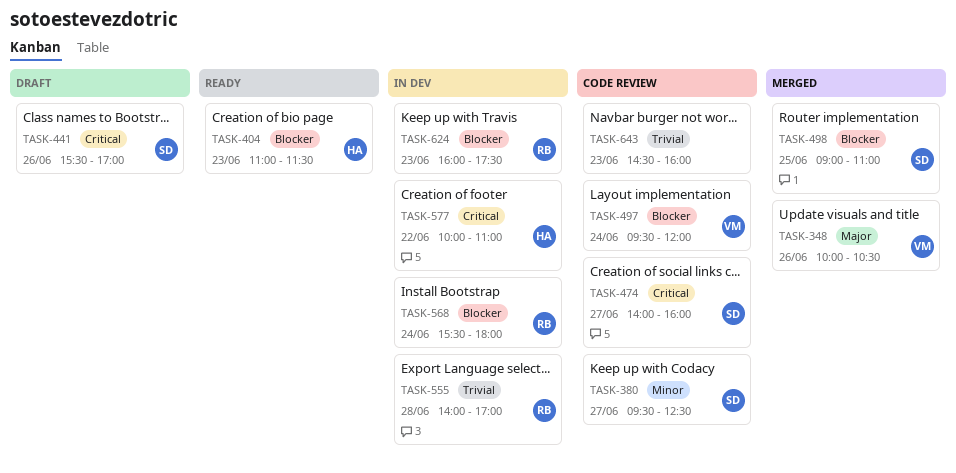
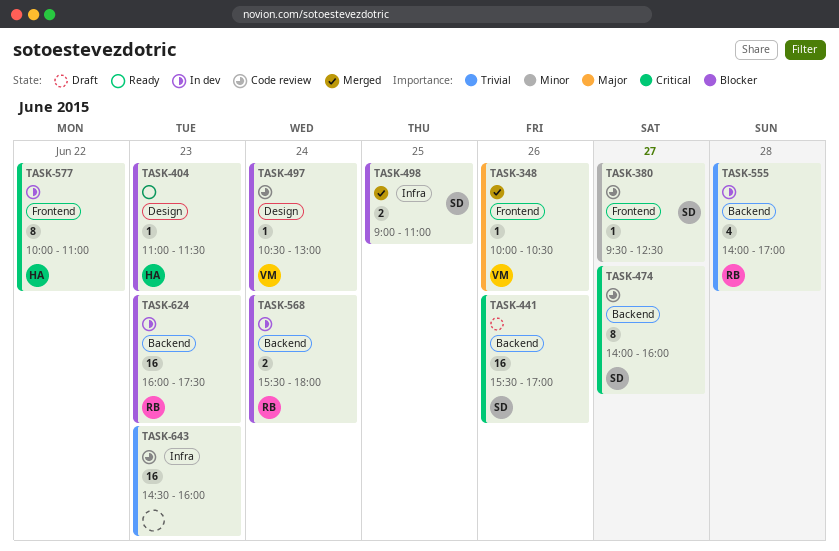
TASK-497, begins: 09:30 -> 10:30
TASK-497, ends: 12:00 -> 13:00

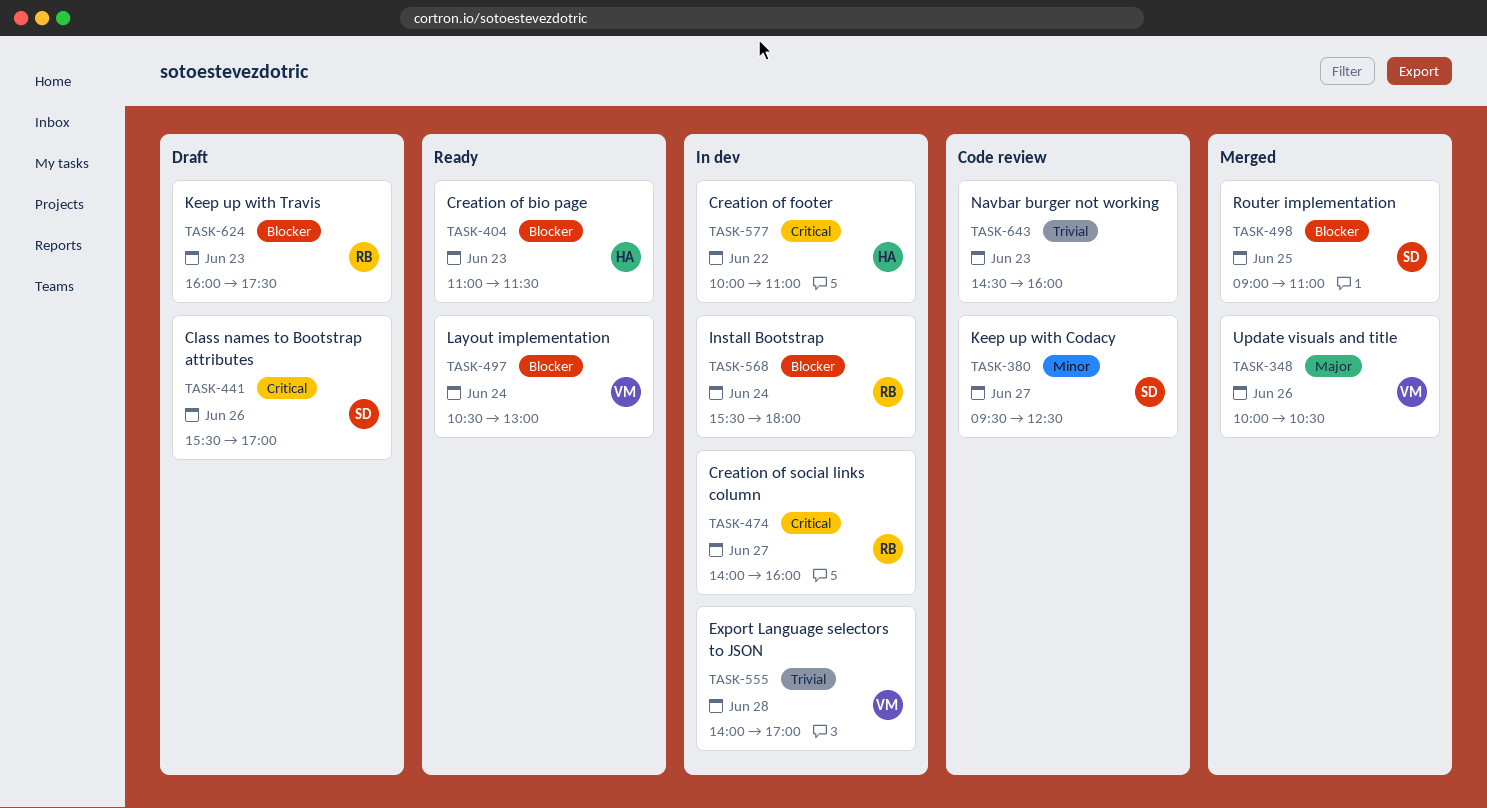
TASK-474, status: Code review -> In dev
TASK-474, owner: SD -> RB
TASK-497, status: Code review -> Ready
TASK-555, owner: RB -> VM
TASK-624, status: In dev -> Draft

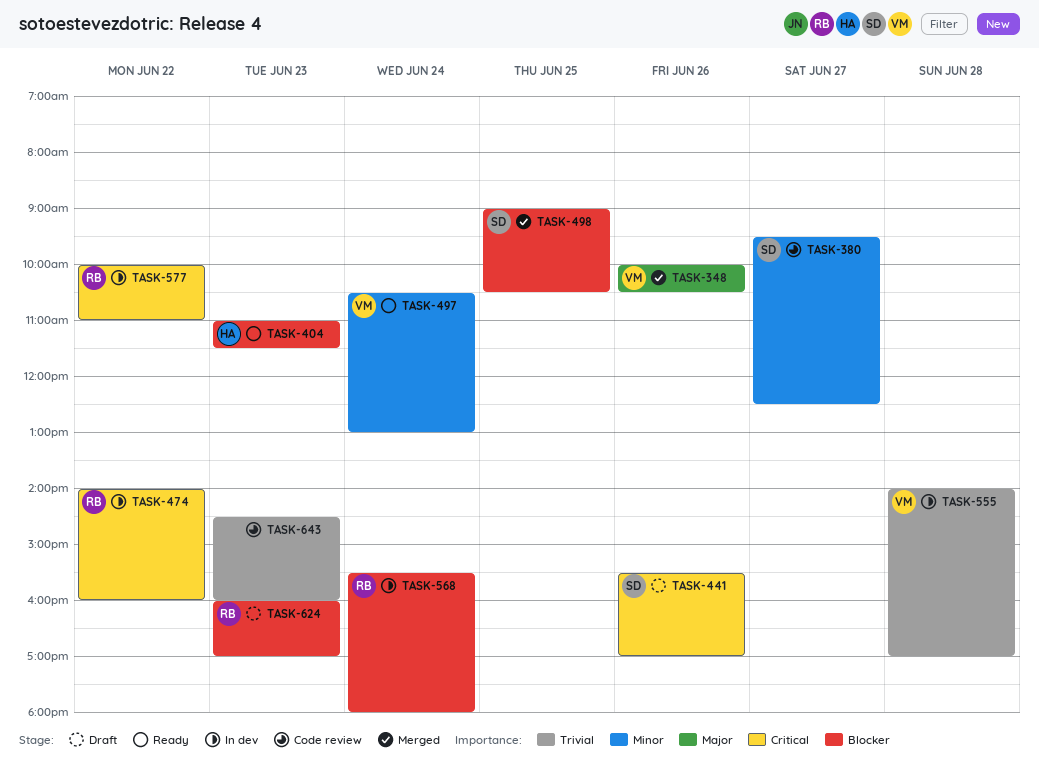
TASK-474, day: Jun 27 -> Jun 22
TASK-497, priority: Blocker -> Minor
TASK-498, ends: 11:00 -> 10:30
TASK-577, owner: HA -> RB
TASK-624, ends: 17:30 -> 17:00

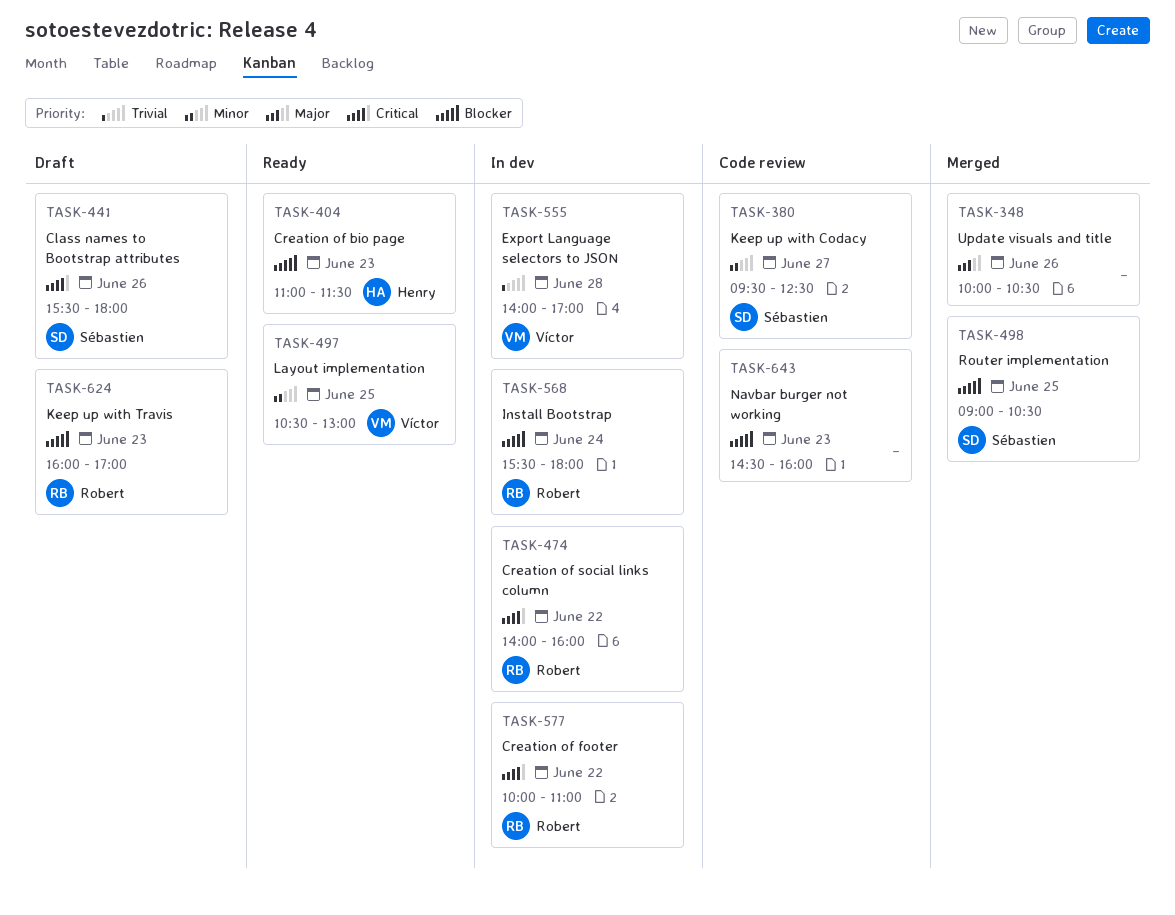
TASK-348, owner: Víctor -> none
TASK-441, ends: 17:00 -> 18:00
TASK-497, day: Jun 24 -> Jun 25
TASK-643, priority: Trivial -> Blocker

